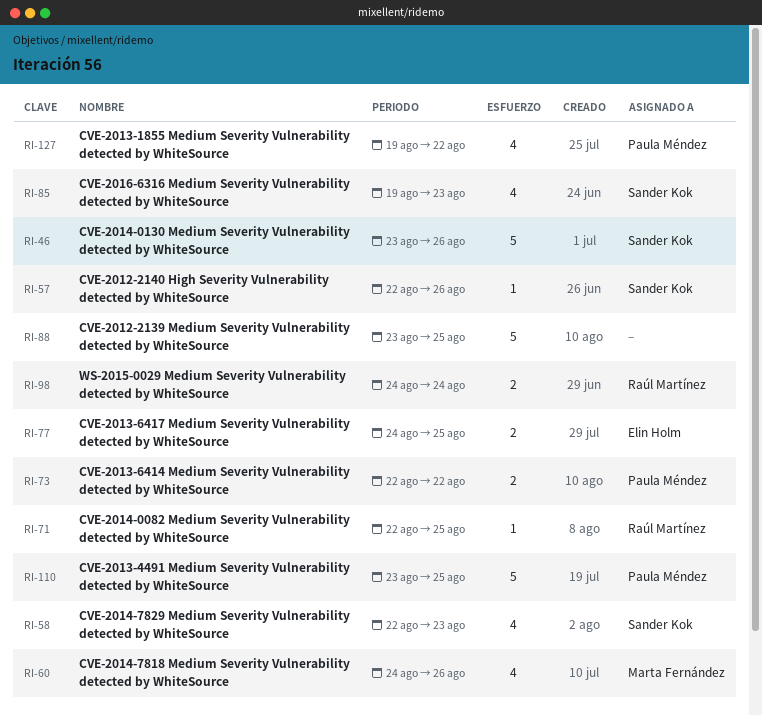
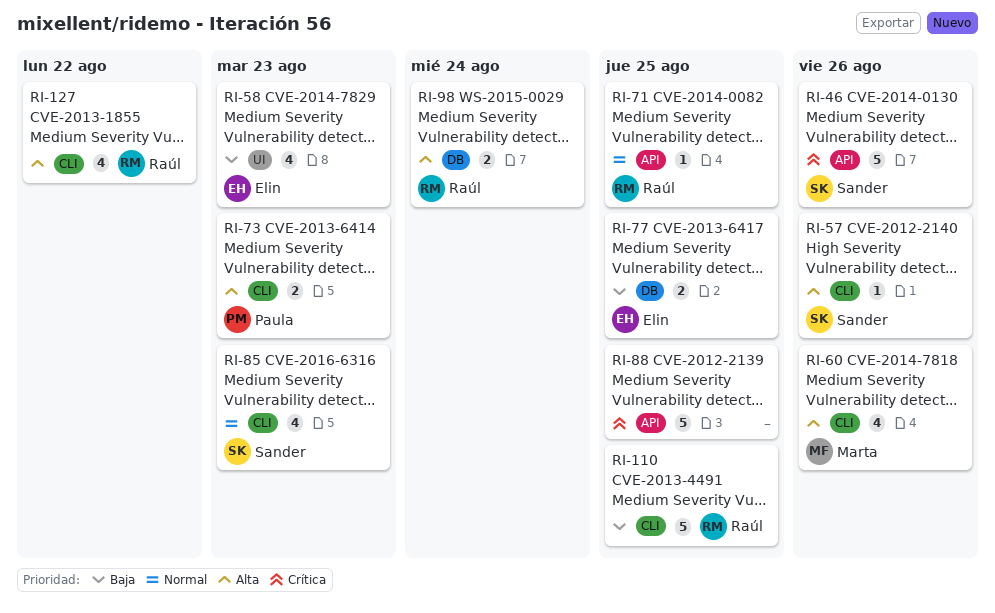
RI-58, owner: Sander Kok -> Elin Holm
RI-73, due: Aug 22 -> Aug 23
RI-110, owner: Paula Méndez -> Raúl Martínez
RI-127, owner: Paula Méndez -> Raúl Martínez

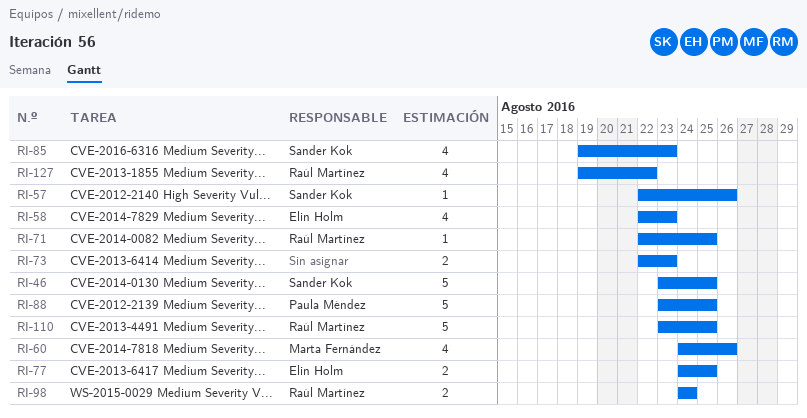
RI-46, due: Aug 26 -> Aug 25
RI-73, owner: Paula Méndez -> none
RI-88, owner: none -> Paula Méndez

